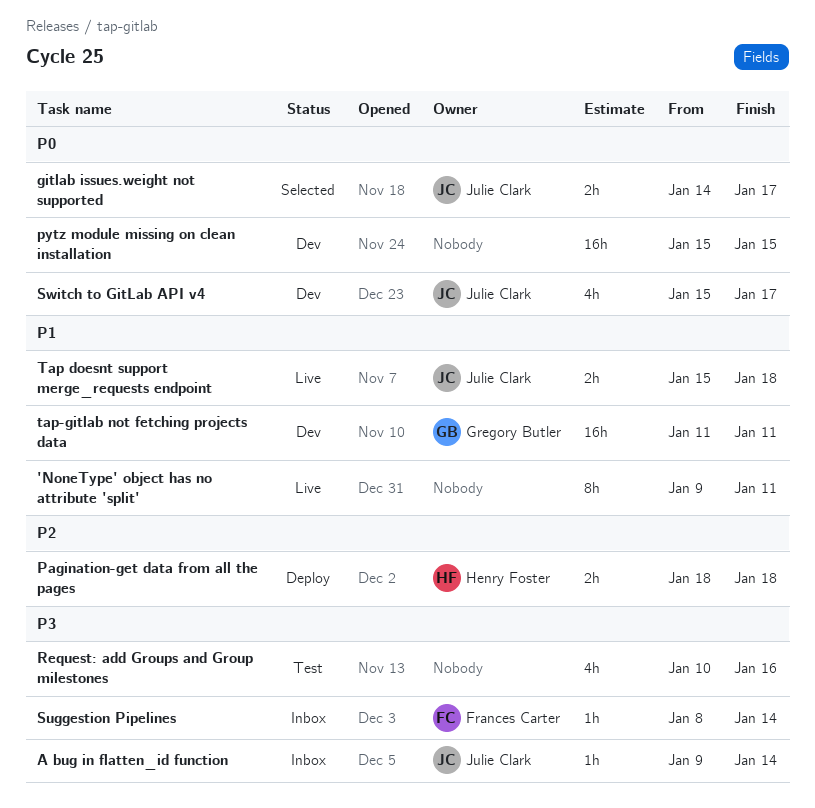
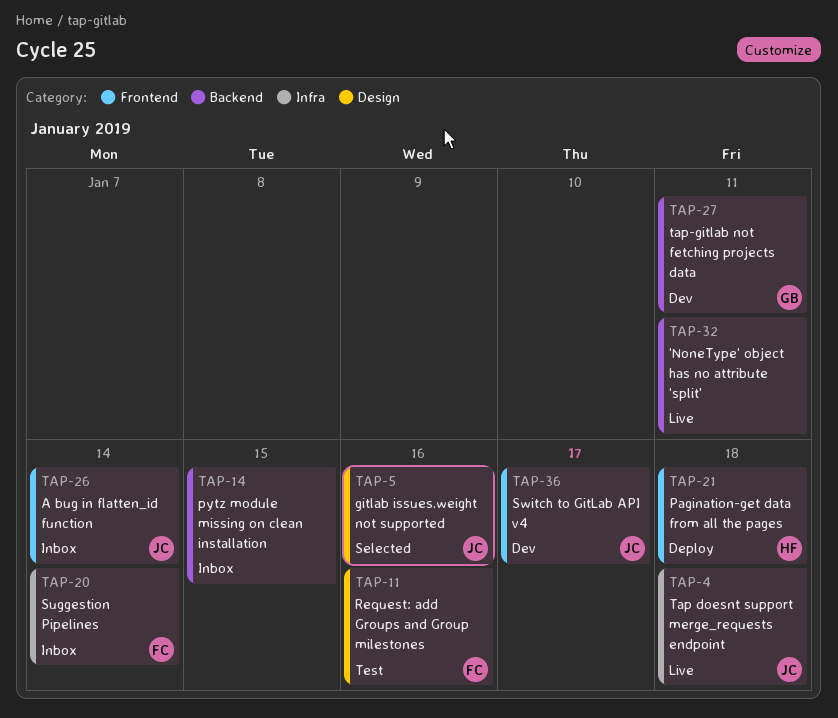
gitlab issues.weight not supported, due: Jan 17 -> Jan 16
pytz module missing on clean installation, status: Dev -> Inbox
Request: add Groups and Group milestones, owner: none -> Frances Carter

